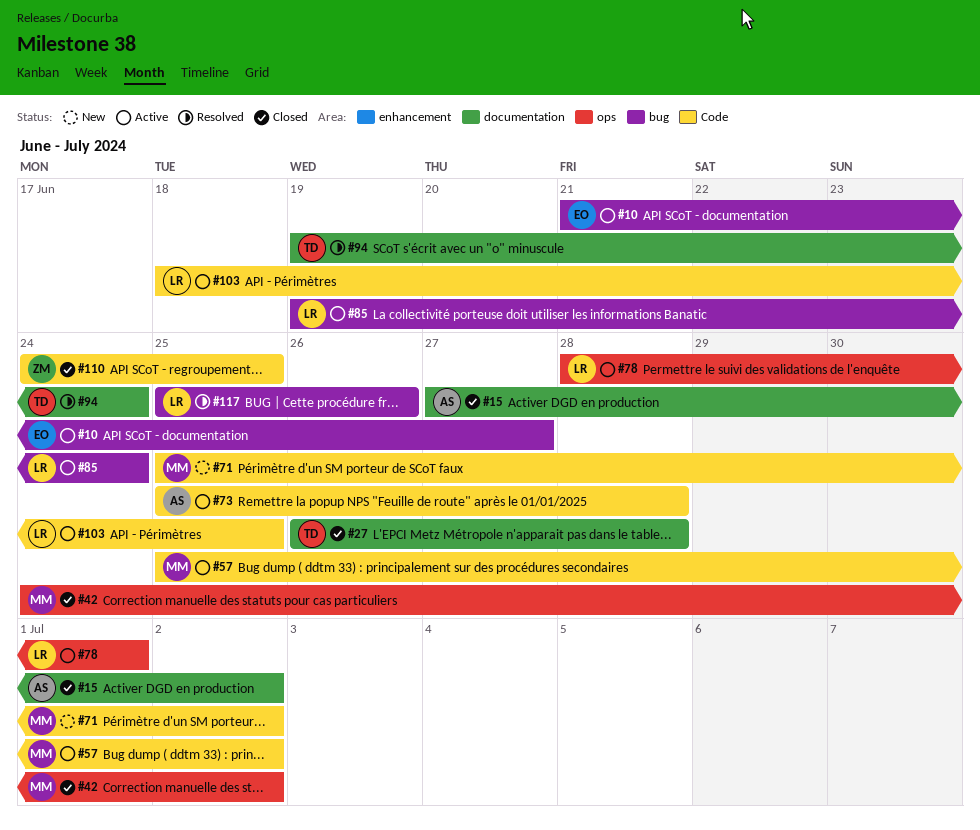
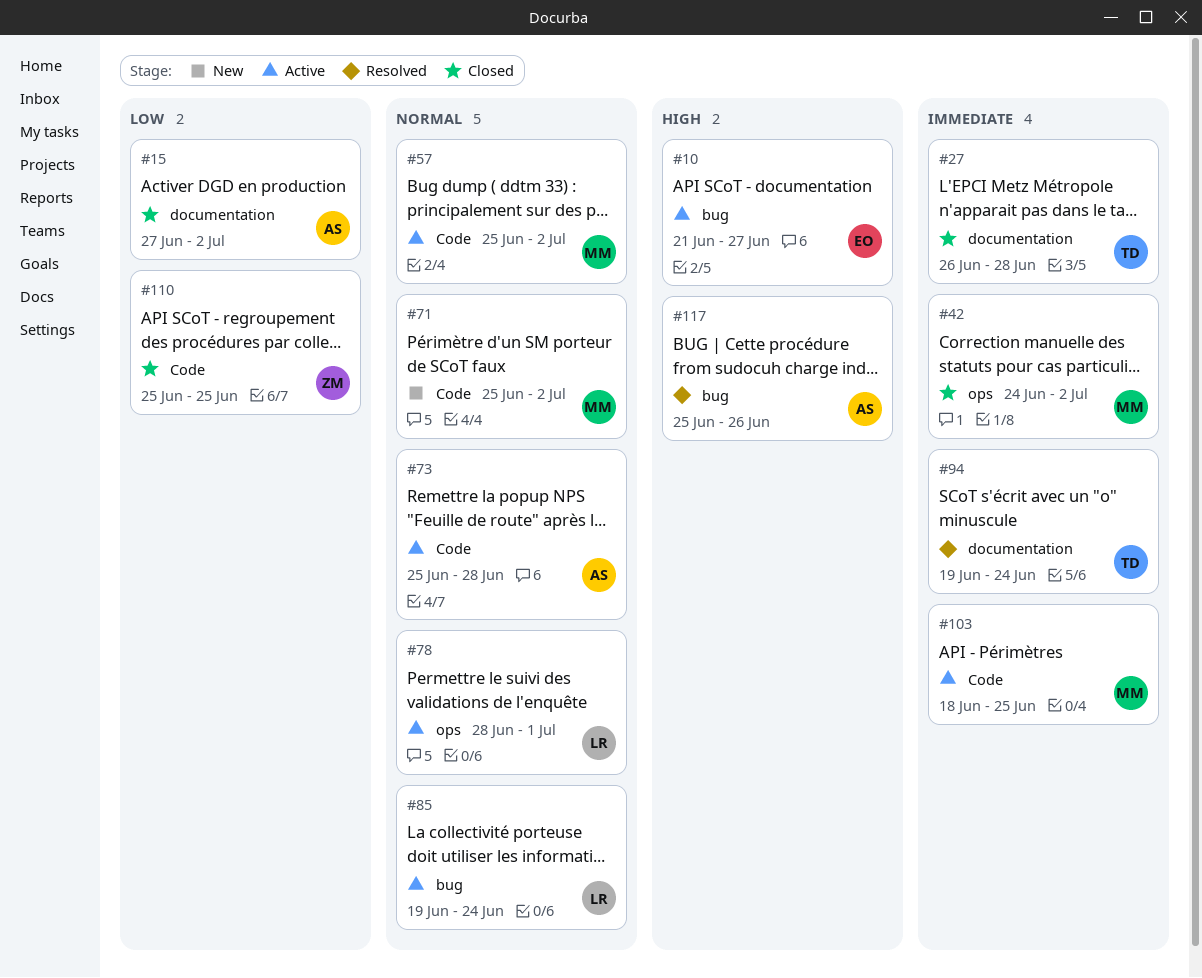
#103, owner: LR -> MM
#110, start: Jun 24 -> Jun 25
#117, owner: LR -> AS

